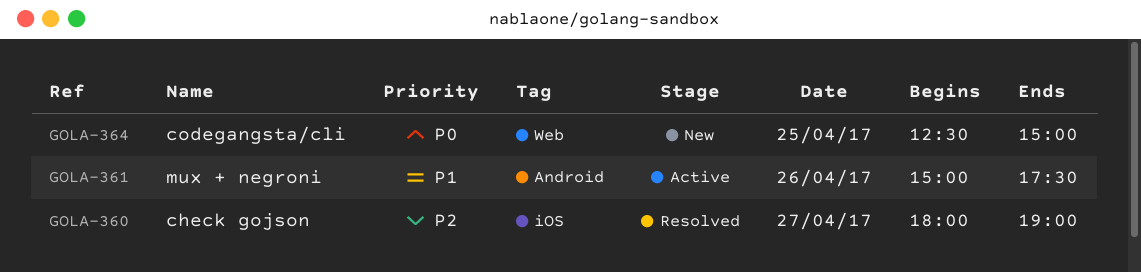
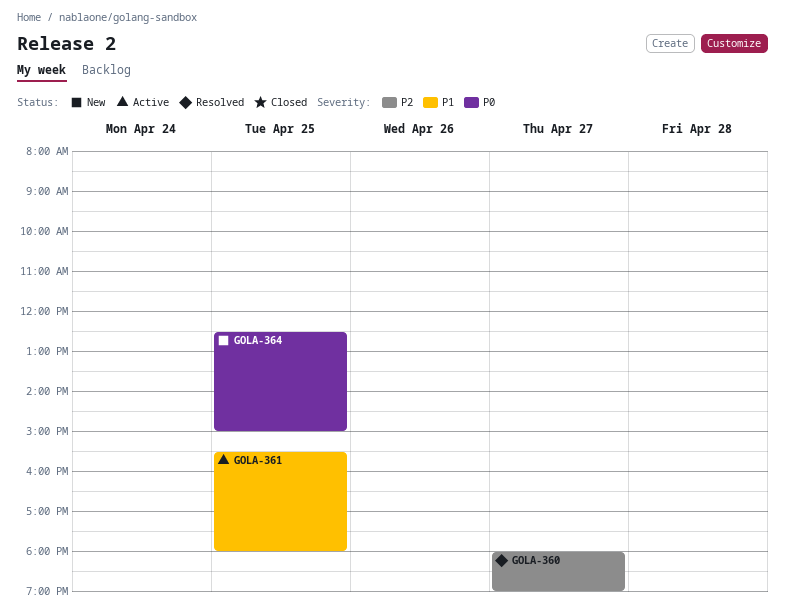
GOLA-361, day: Apr 26 -> Apr 25
GOLA-361, begins: 15:00 -> 15:30
GOLA-361, ends: 17:30 -> 18:00

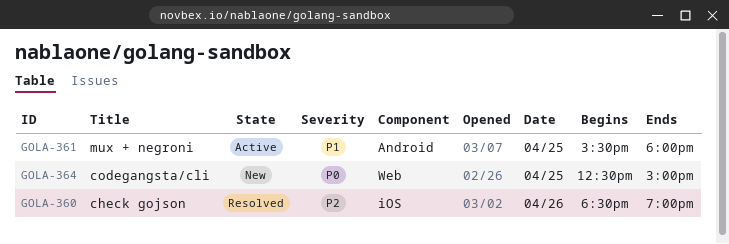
GOLA-360, day: Apr 27 -> Apr 26
GOLA-360, begins: 18:00 -> 18:30

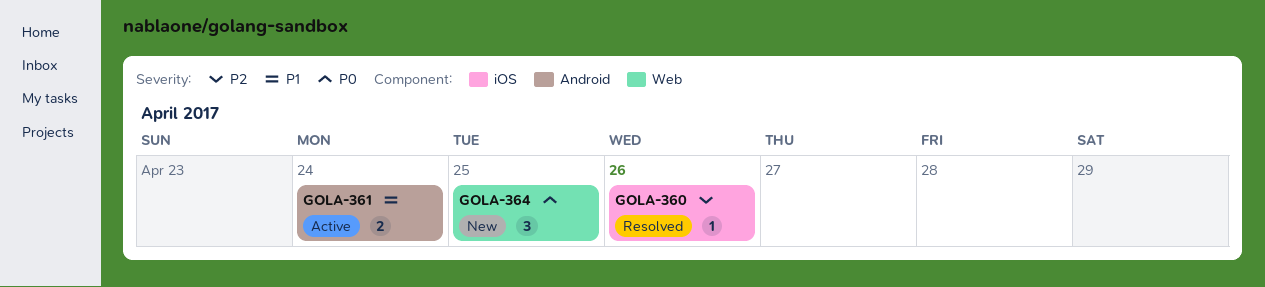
GOLA-361, day: Apr 25 -> Apr 24

